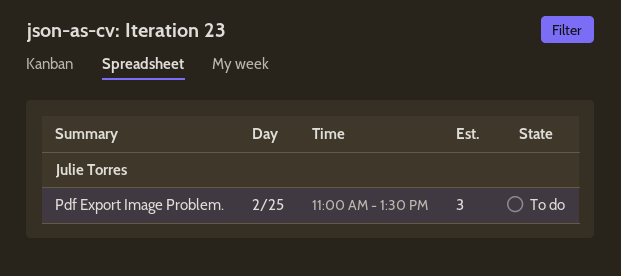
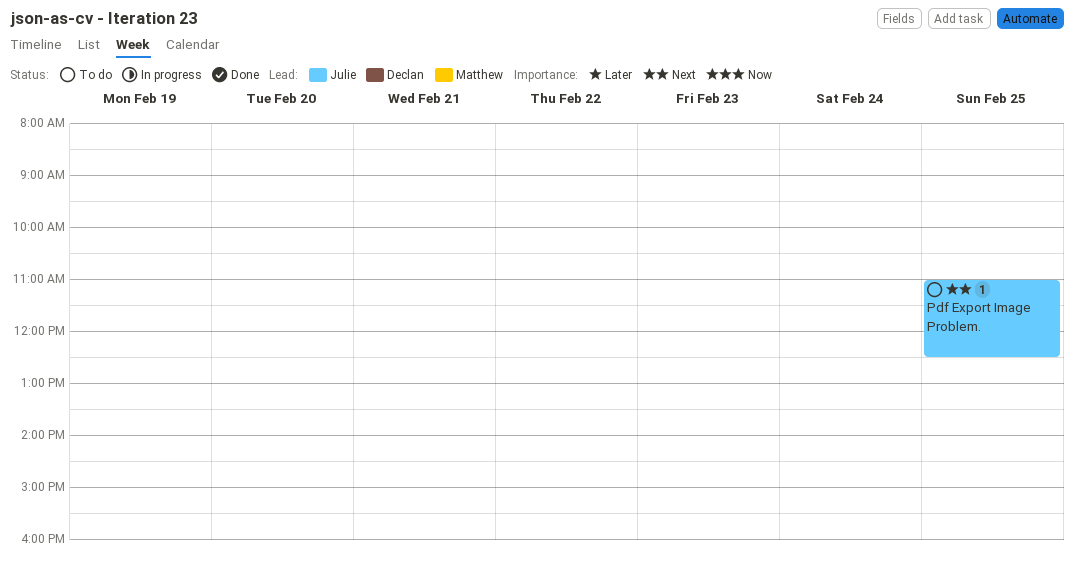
Pdf Export Image Problem., estimate: 3 -> 1
Pdf Export Image Problem., ends: 13:30 -> 12:30

